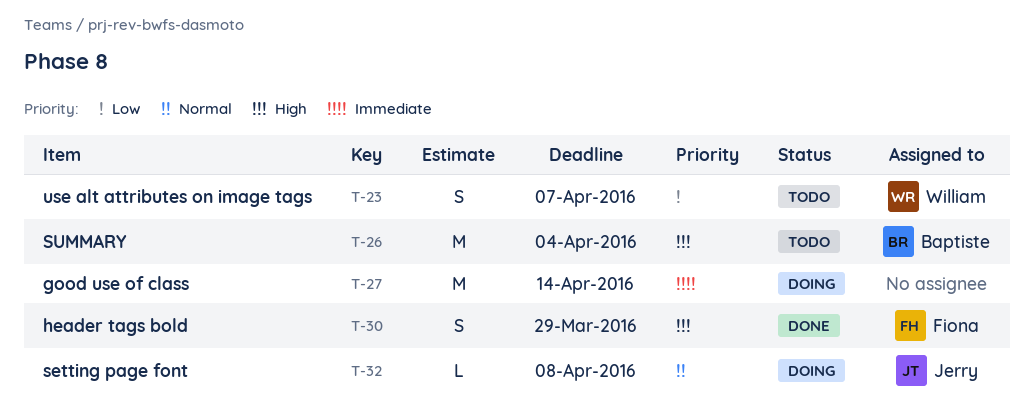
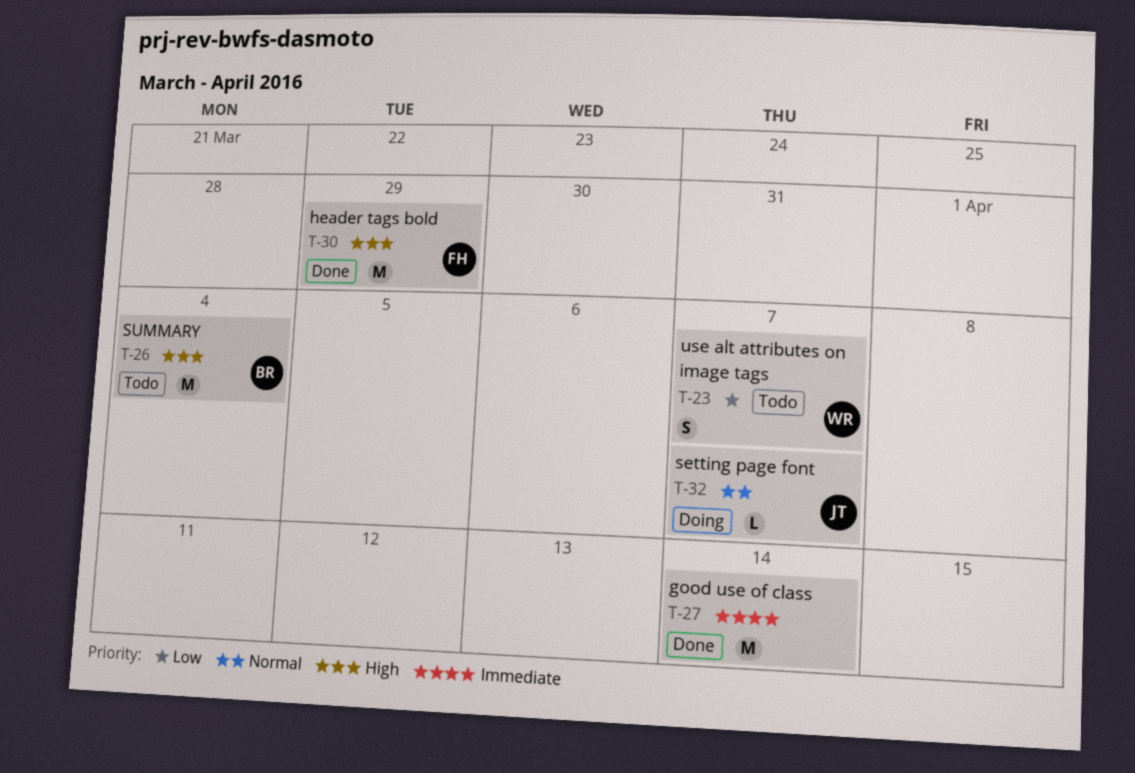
T-27, status: Doing -> Done
T-30, estimate: S -> M
T-32, due: Apr 8 -> Apr 7

